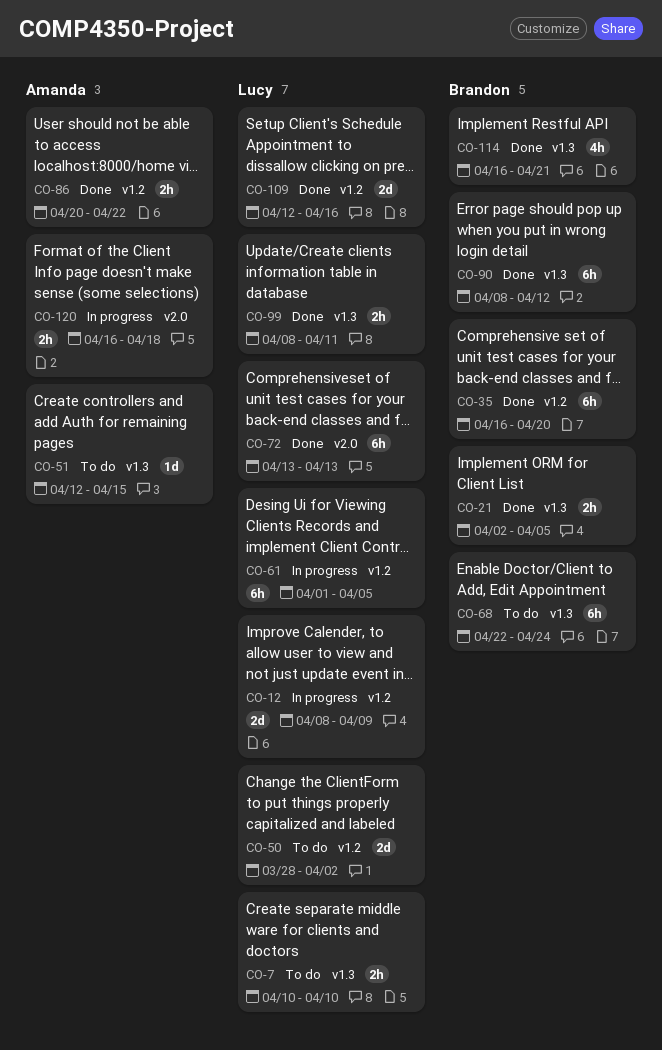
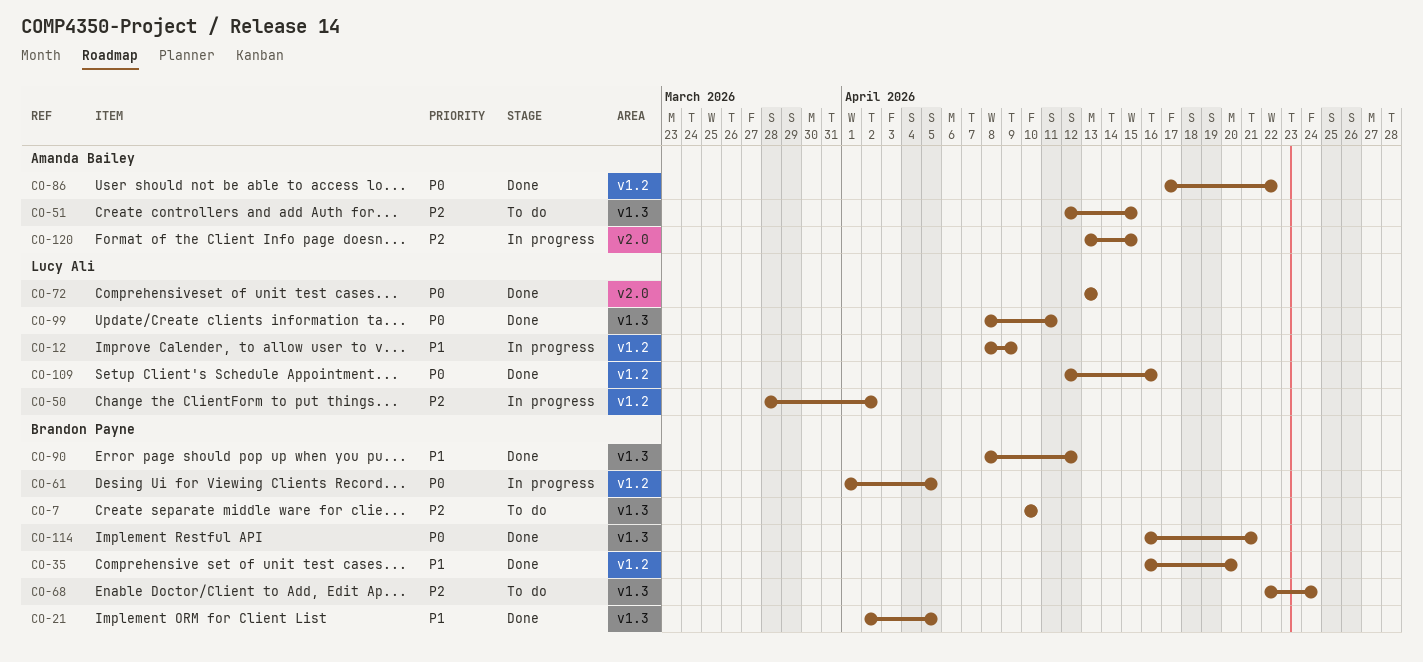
CO-7, owner: Lucy Ali -> Brandon Payne
CO-50, status: To do -> In progress
CO-61, owner: Lucy Ali -> Brandon Payne
CO-86, start: Apr 20 -> Apr 17
CO-120, start: Apr 16 -> Apr 13
CO-120, due: Apr 18 -> Apr 15

